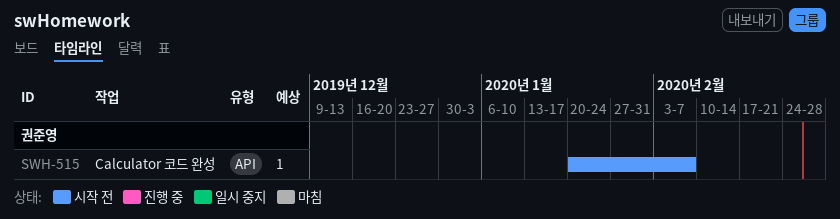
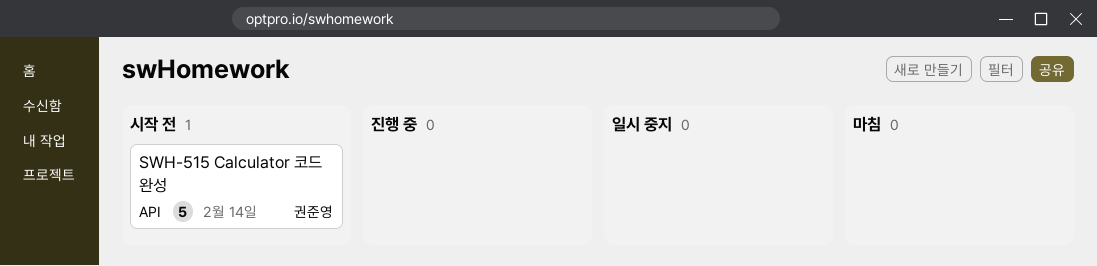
SWH-515, estimate: 1 -> 5
SWH-515, due: Feb 7 -> Feb 14

